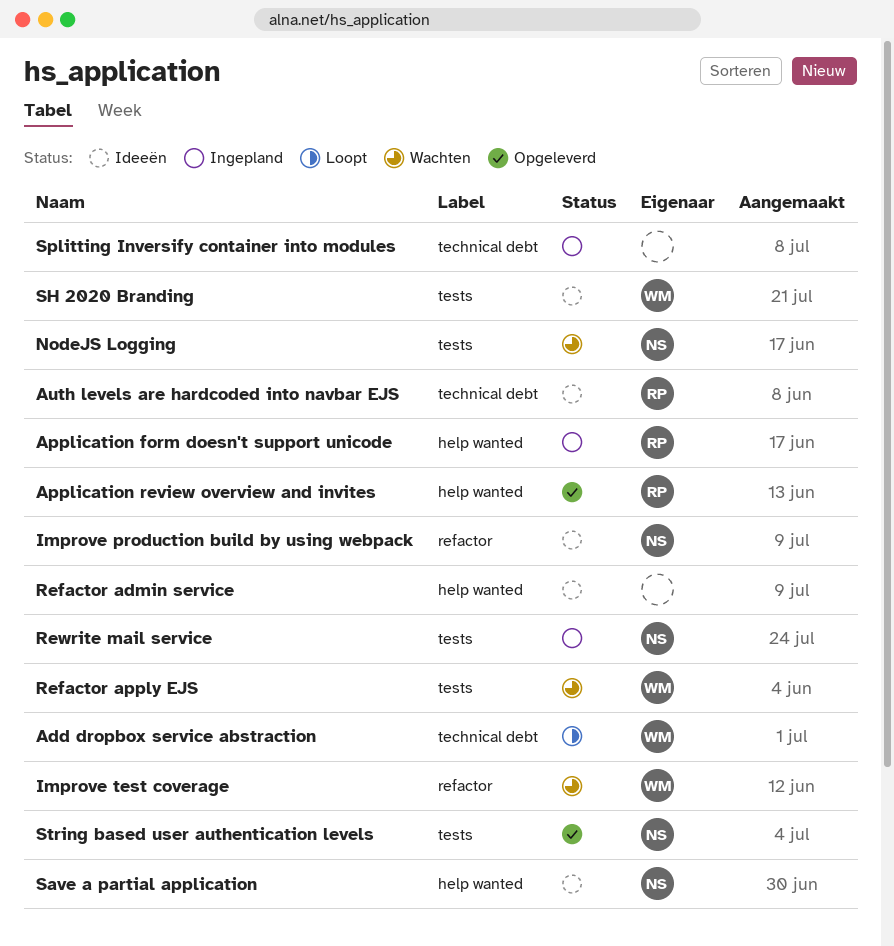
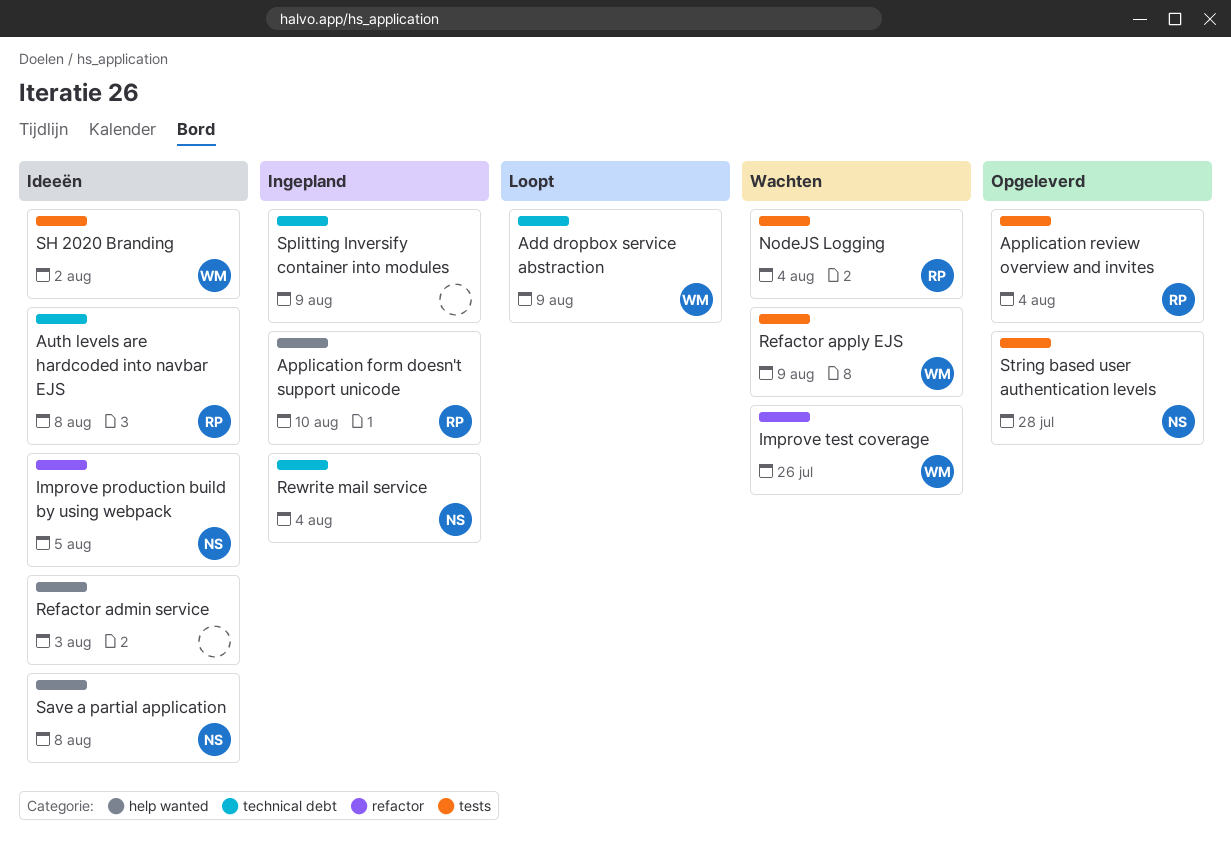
Application review overview and invites, label: help wanted -> tests
NodeJS Logging, owner: NS -> RP
Rewrite mail service, label: tests -> technical debt

